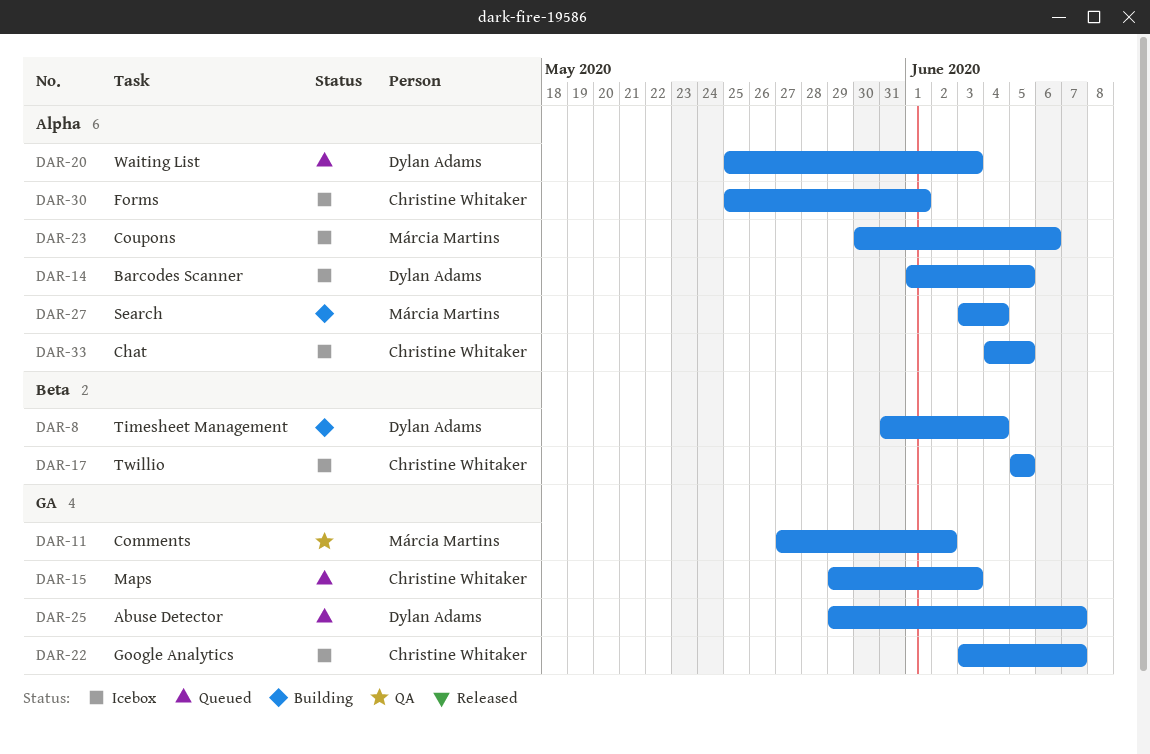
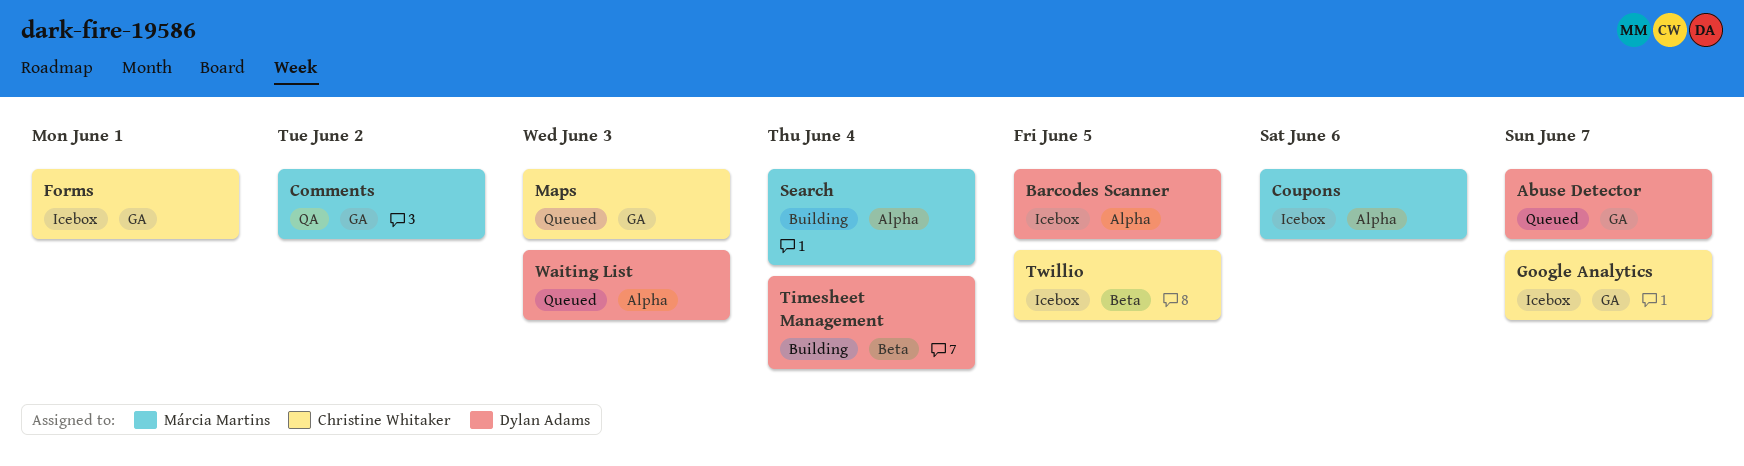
Chat: present -> none
Forms, label: Alpha -> GA

